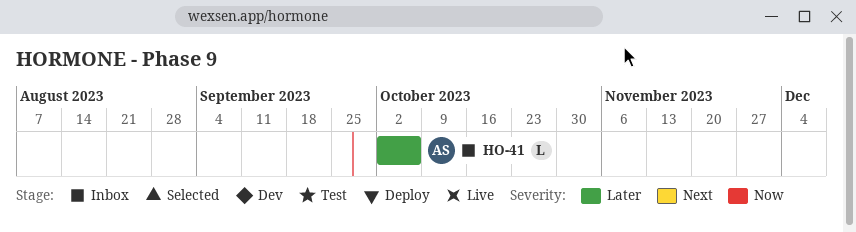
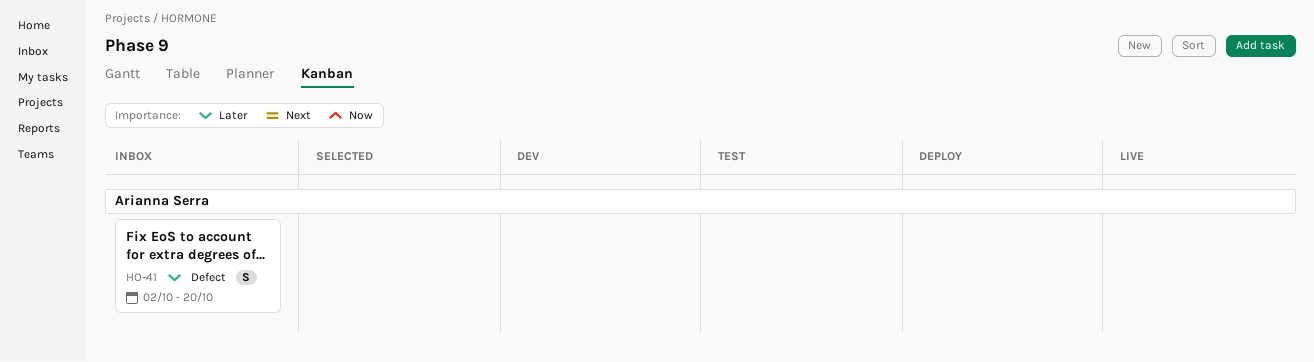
HO-41, estimate: L -> S
HO-41, due: Oct 6 -> Oct 20

